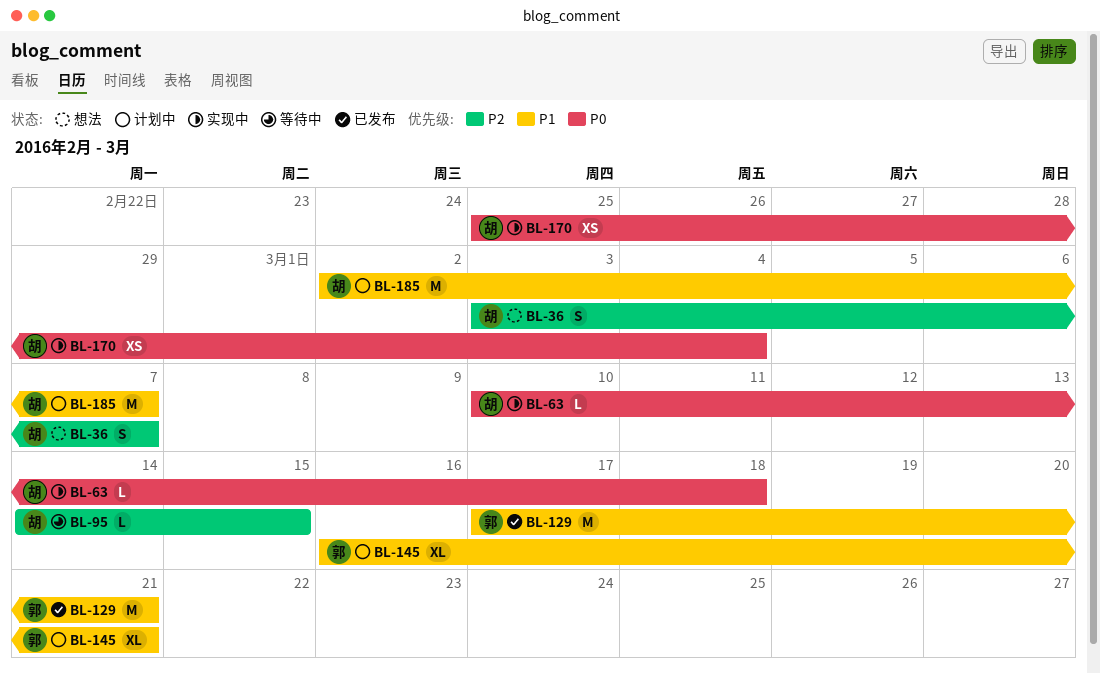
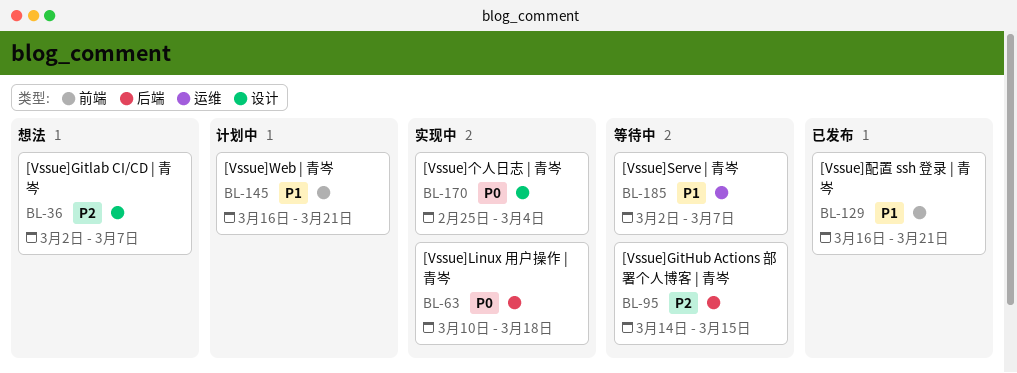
BL-36, start: Mar 3 -> Mar 2
BL-129, start: Mar 17 -> Mar 16
BL-185, status: 计划中 -> 等待中

